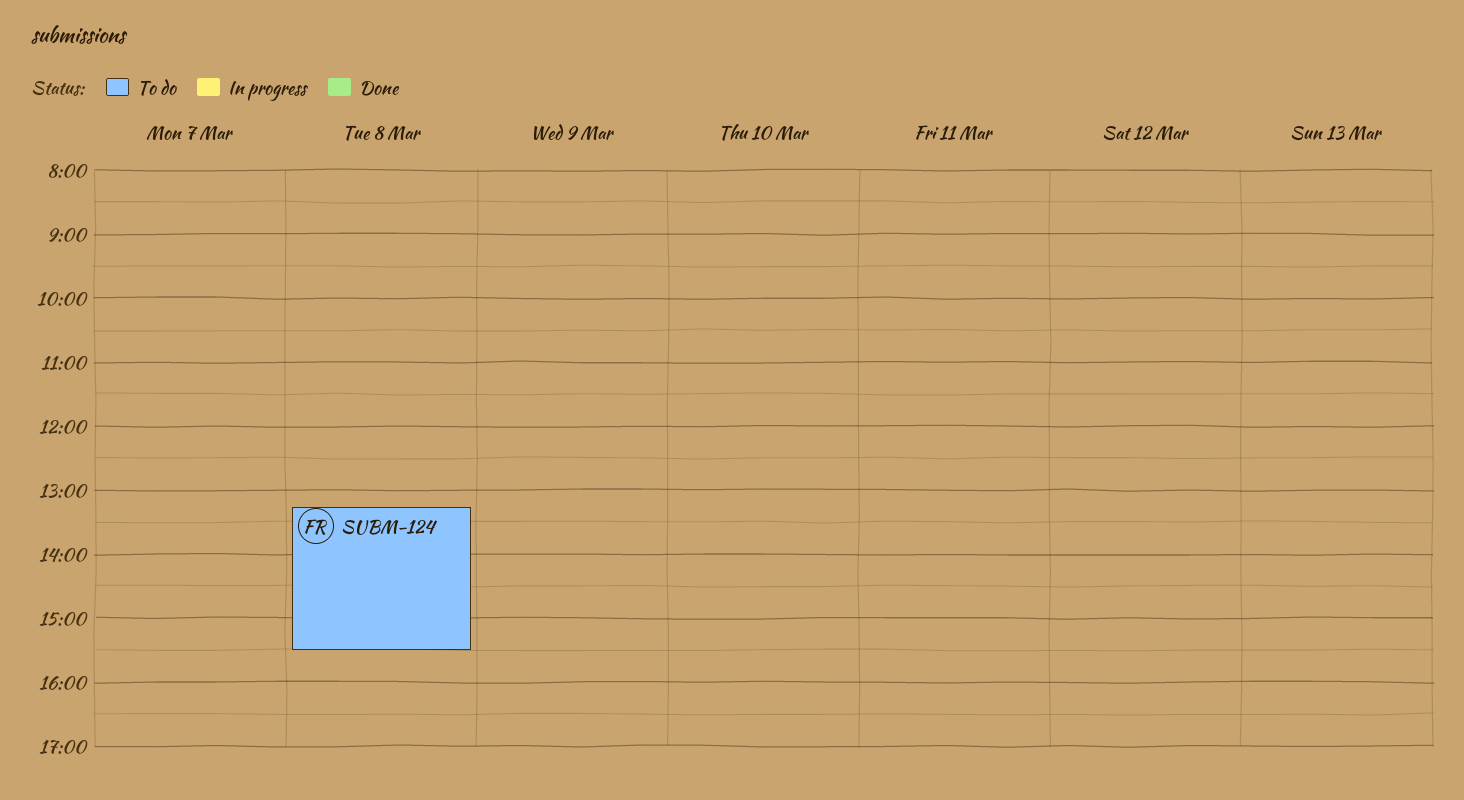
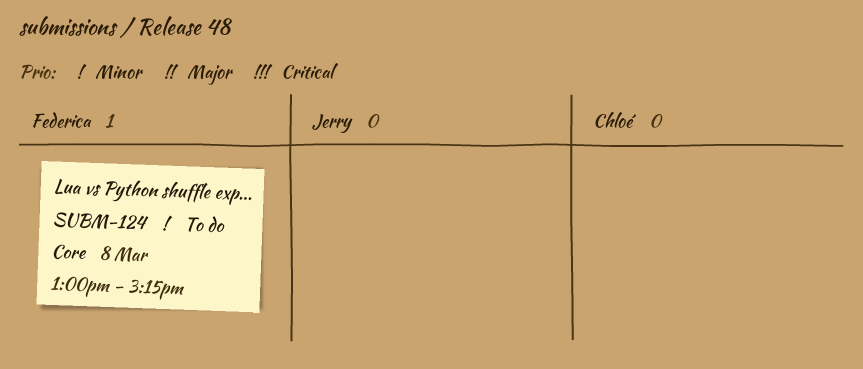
SUBM-124, begins: 13:15 -> 13:00
SUBM-124, ends: 15:30 -> 15:15

